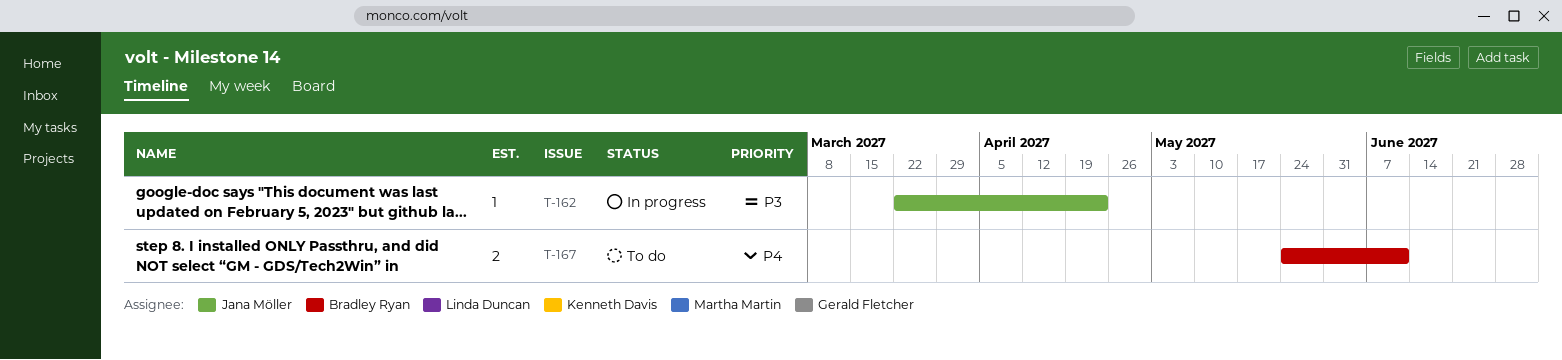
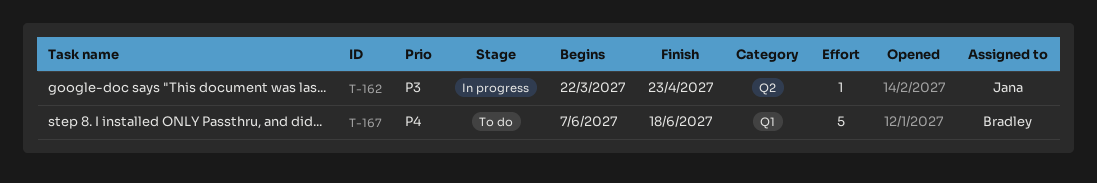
T-167, estimate: 2 -> 5
T-167, start: May 24 -> Jun 7
T-167, due: Jun 11 -> Jun 18

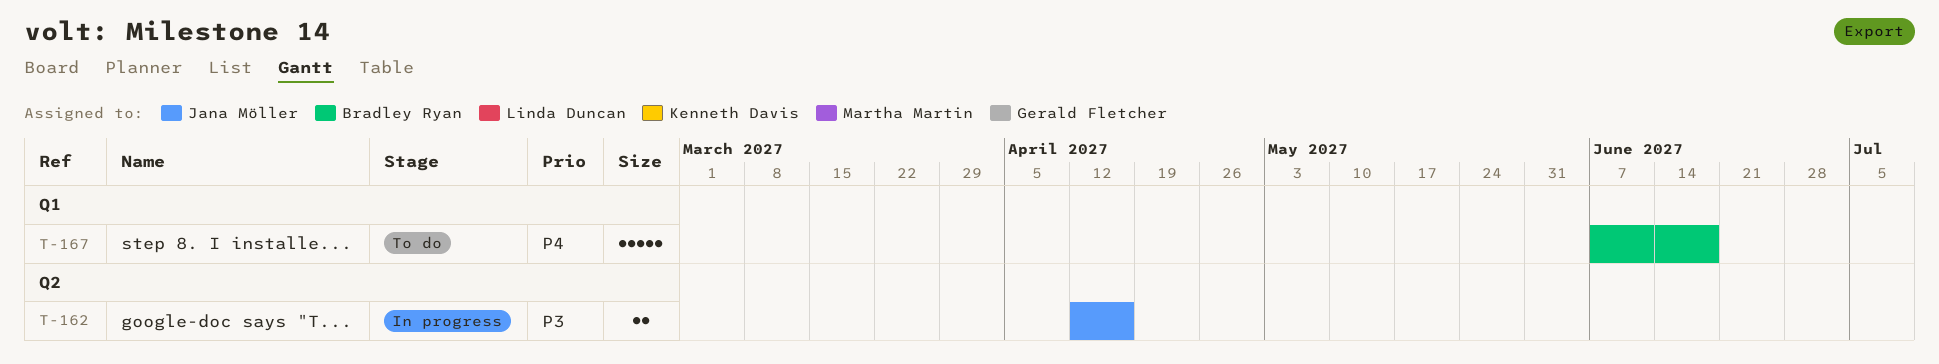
T-162, estimate: 1 -> 2
T-162, start: Mar 22 -> Apr 12
T-162, due: Apr 23 -> Apr 16

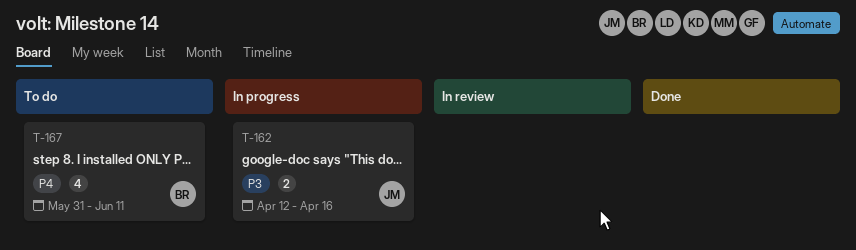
T-167, estimate: 5 -> 4
T-167, start: Jun 7 -> May 31
T-167, due: Jun 18 -> Jun 11

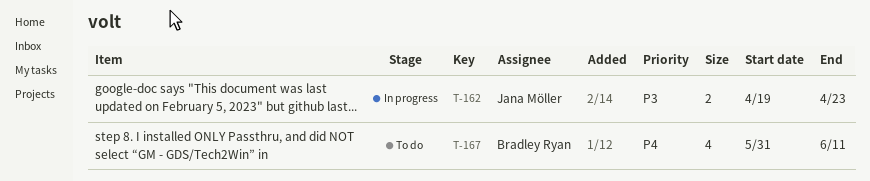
T-162, start: Apr 12 -> Apr 19
T-162, due: Apr 16 -> Apr 23

